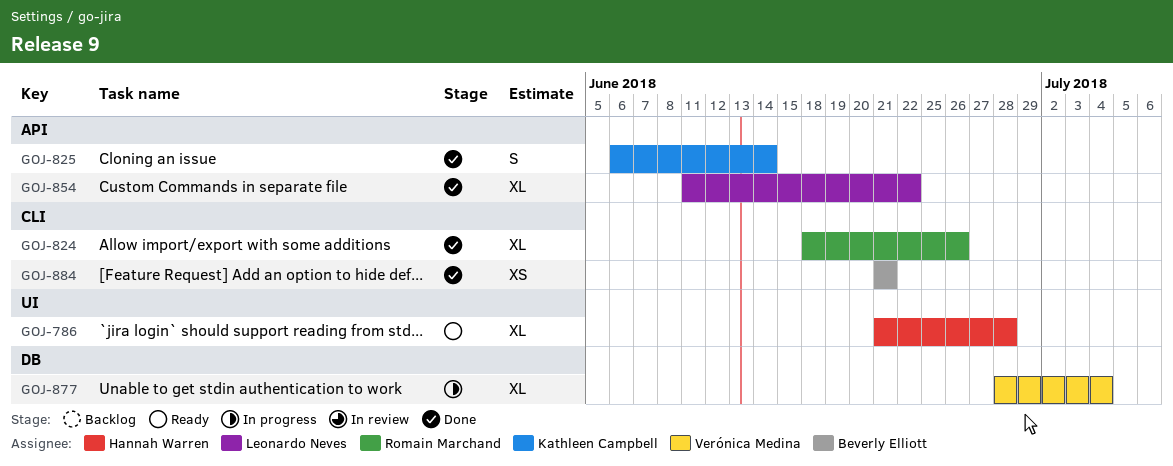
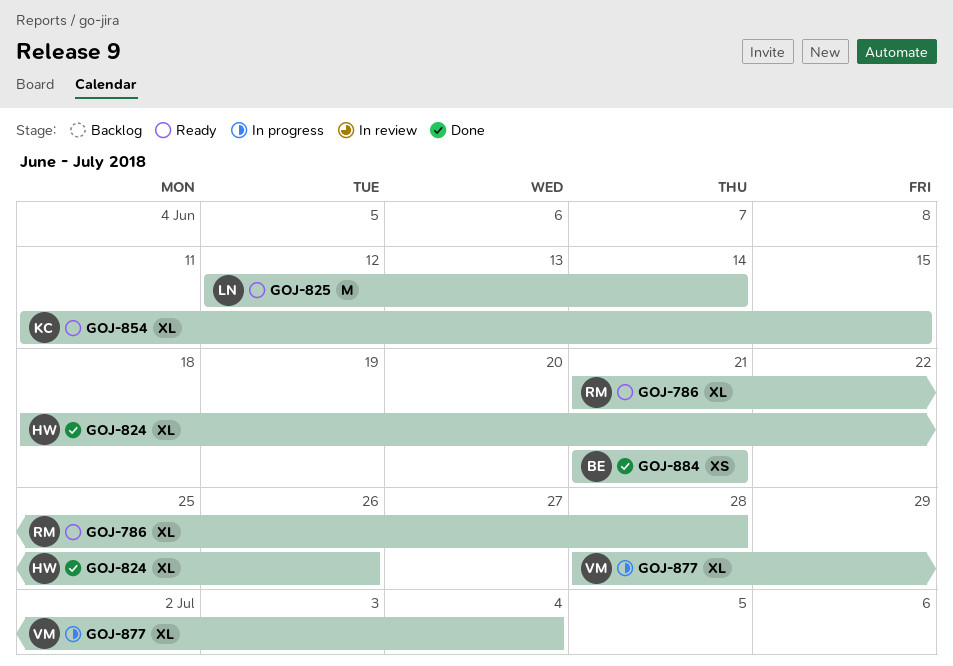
GOJ-786, owner: Hannah Warren -> Romain Marchand
GOJ-824, owner: Romain Marchand -> Hannah Warren
GOJ-825, status: Done -> Ready
GOJ-825, owner: Kathleen Campbell -> Leonardo Neves
GOJ-825, estimate: S -> M
GOJ-825, start: Jun 6 -> Jun 12
GOJ-854, status: Done -> Ready
GOJ-854, owner: Leonardo Neves -> Kathleen Campbell
GOJ-854, due: Jun 22 -> Jun 15

